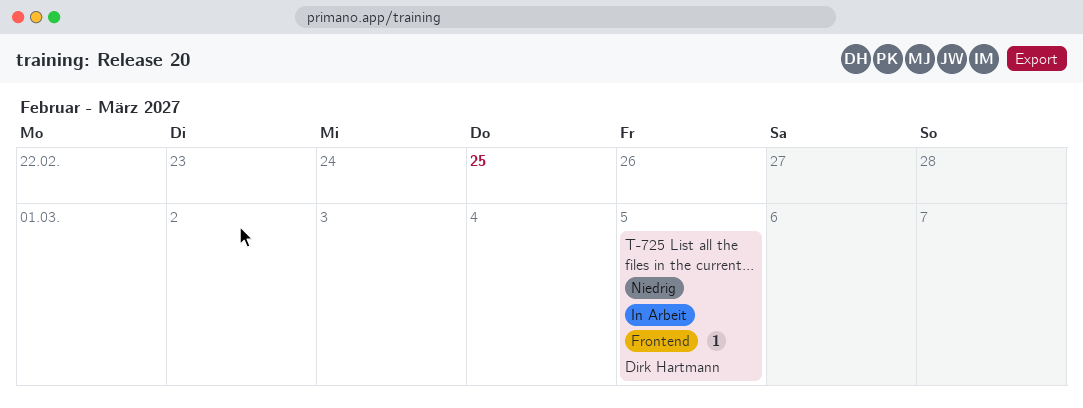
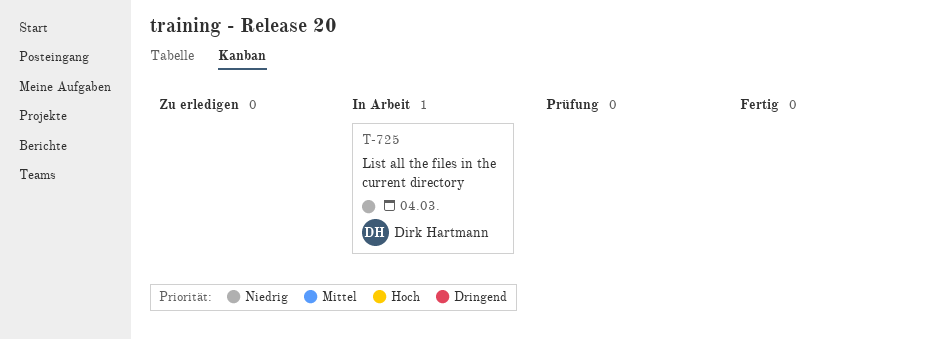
T-725, due: Mar 5 -> Mar 4

